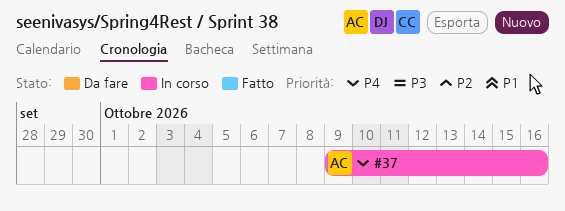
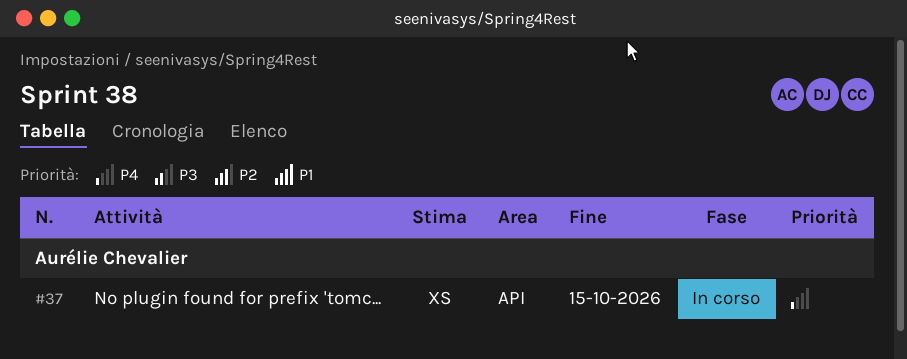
#37, due: Oct 16 -> Oct 15

